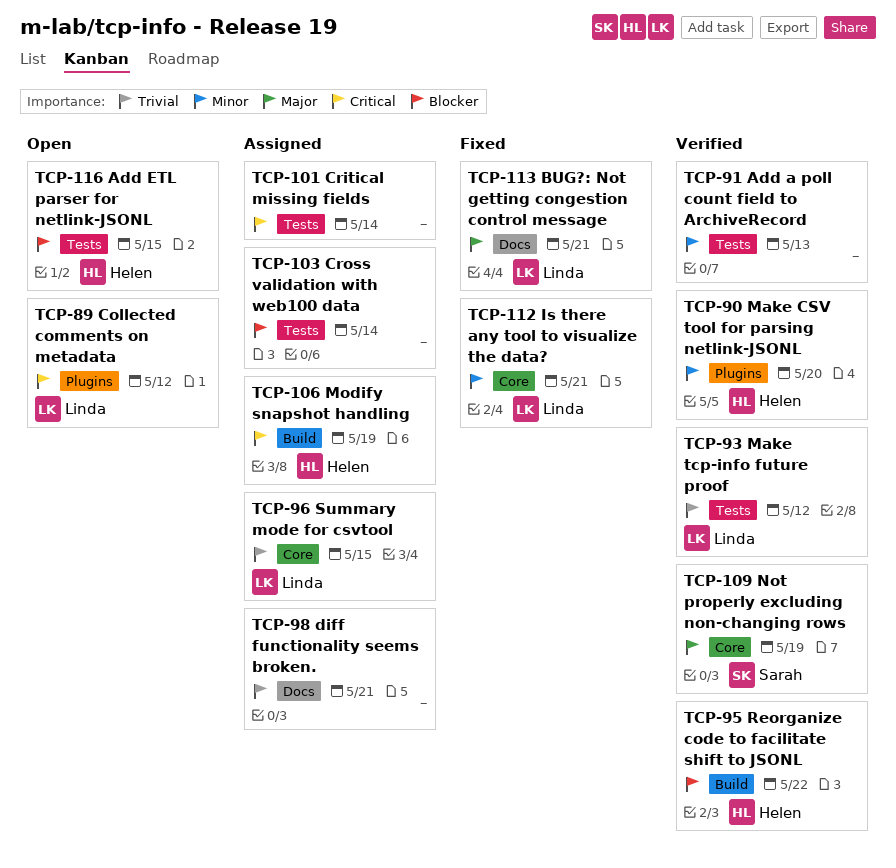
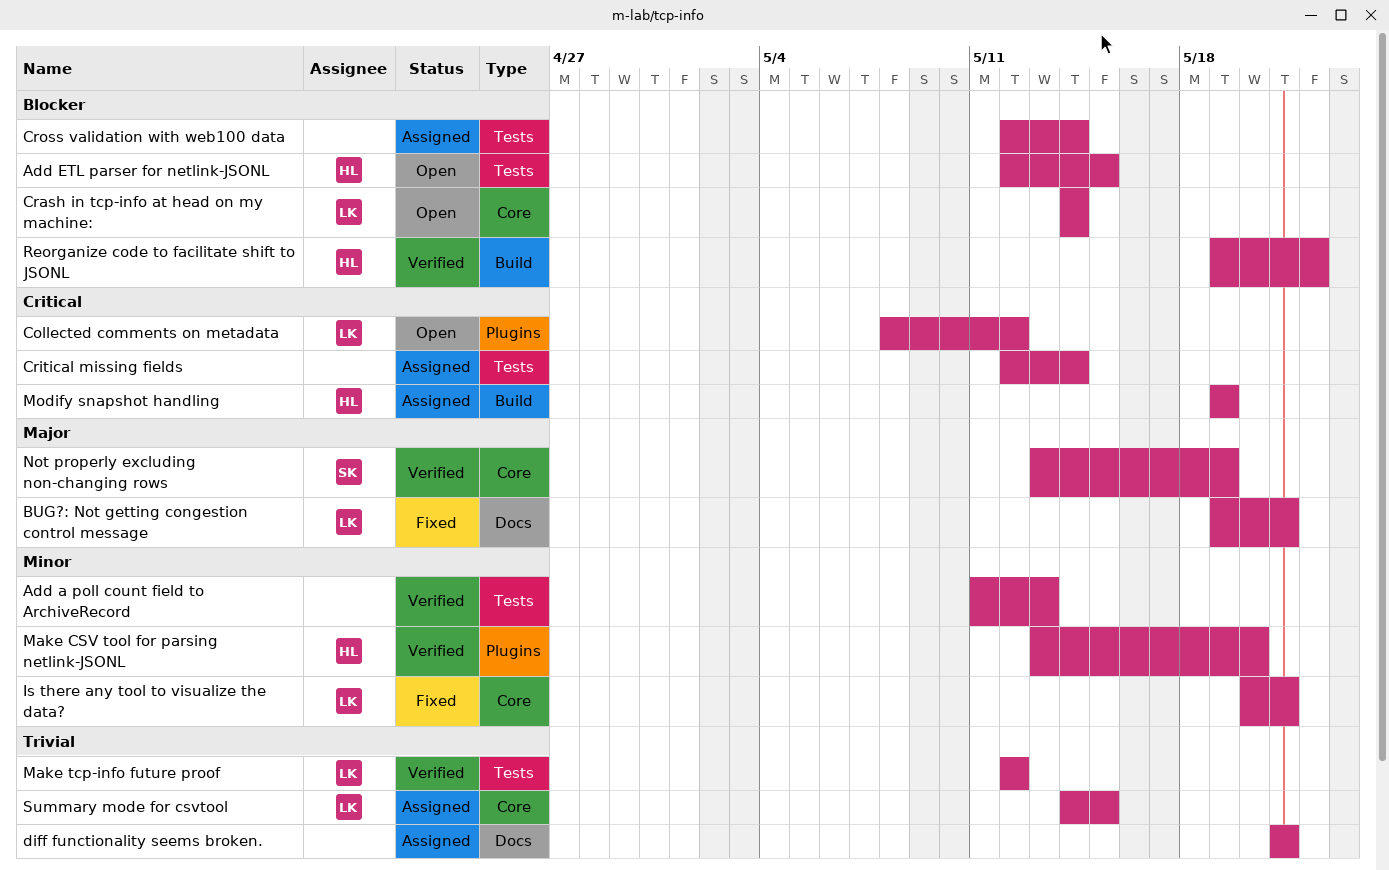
Crash in tcp-info at head on my machine:: none -> present

